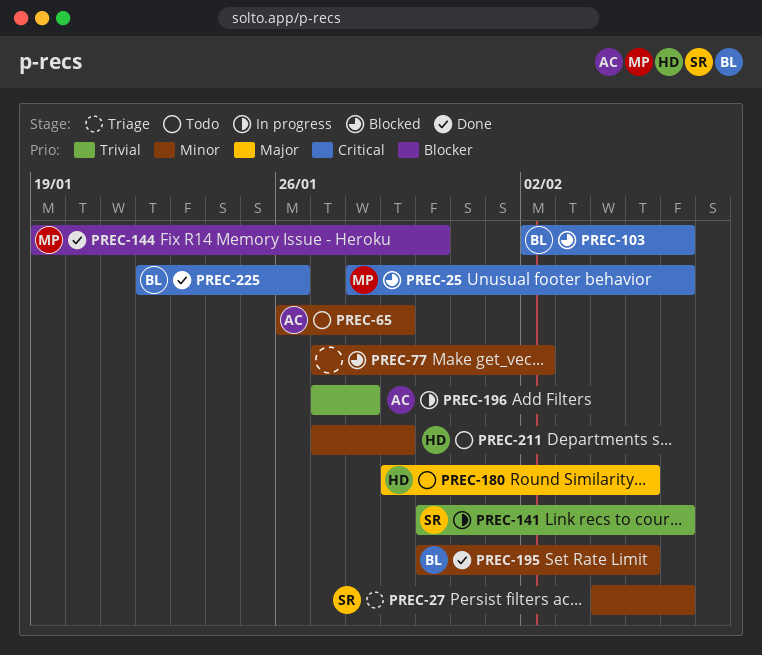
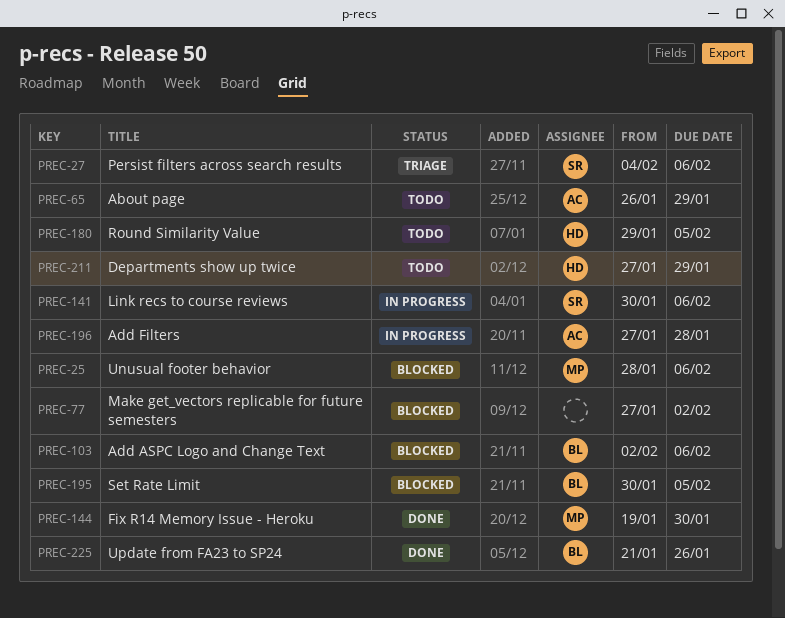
PREC-195, status: Done -> Blocked
PREC-225, start: Jan 22 -> Jan 21

